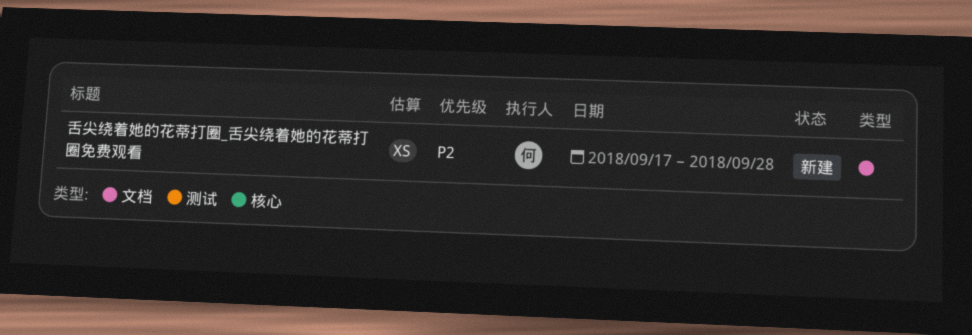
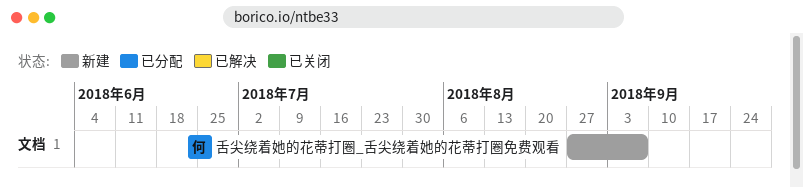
舌尖绕着她的花蒂打圈_舌尖绕着她的花蒂打圈免费观看, start: Sep 17 -> Aug 27
舌尖绕着她的花蒂打圈_舌尖绕着她的花蒂打圈免费观看, due: Sep 28 -> Sep 7

